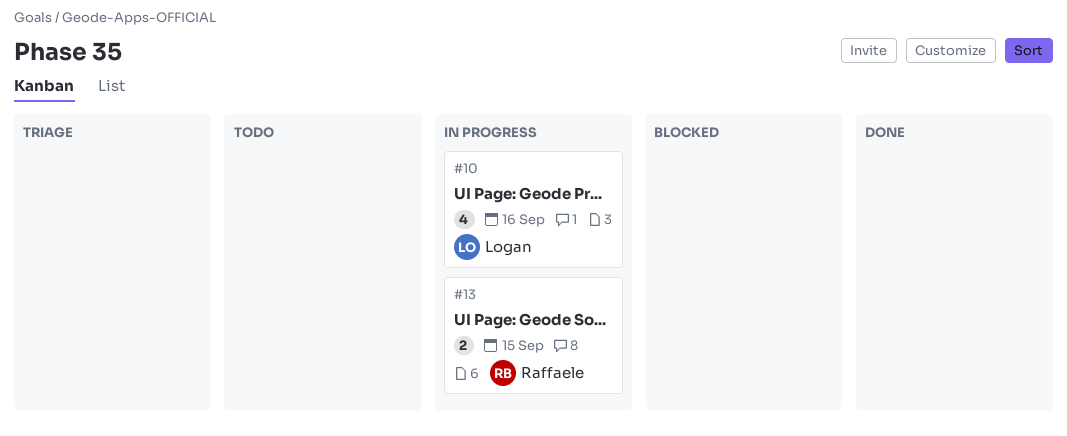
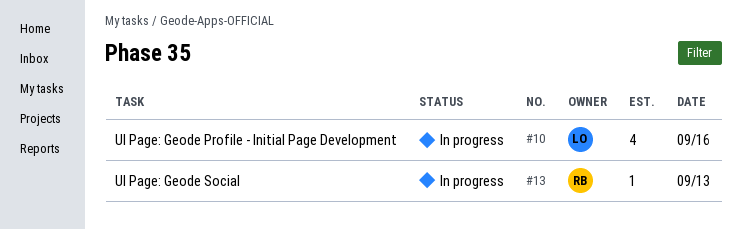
#13, estimate: 2 -> 1
#13, day: Sep 15 -> Sep 13

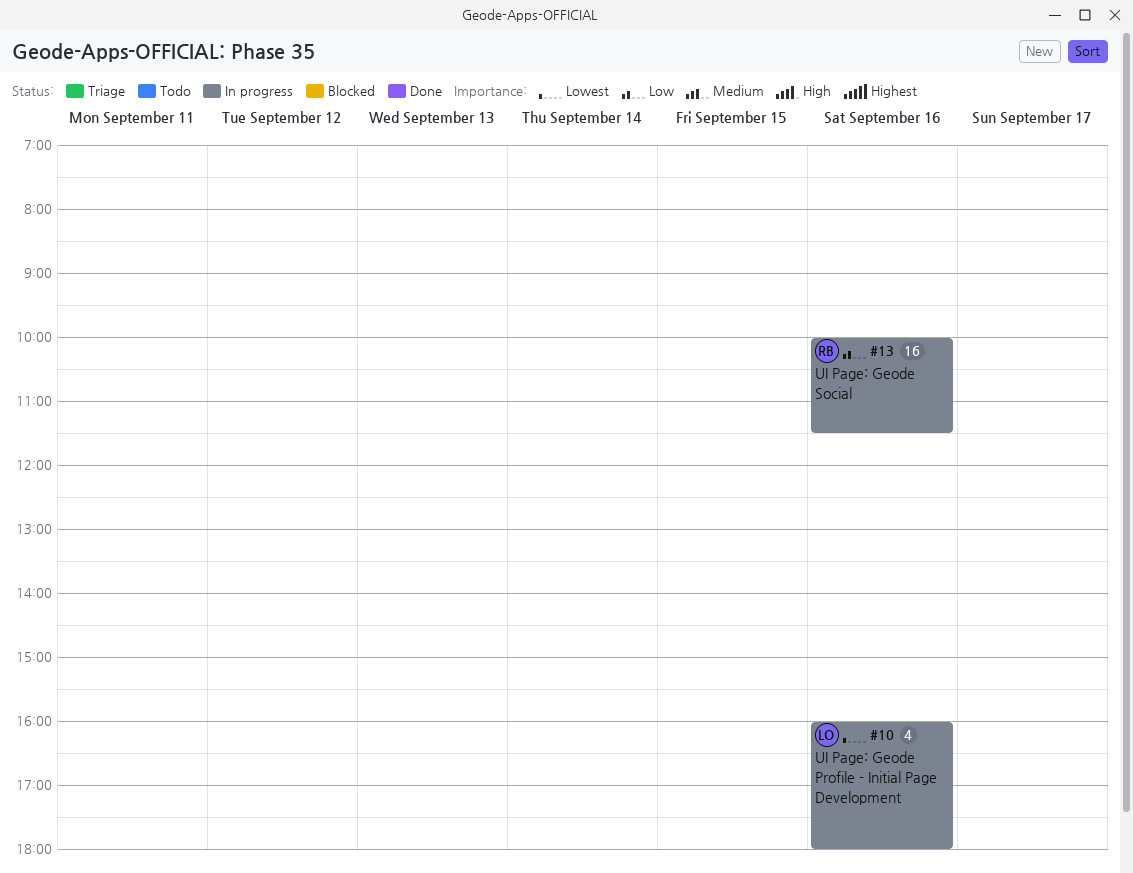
#13, estimate: 1 -> 16
#13, day: Sep 13 -> Sep 16

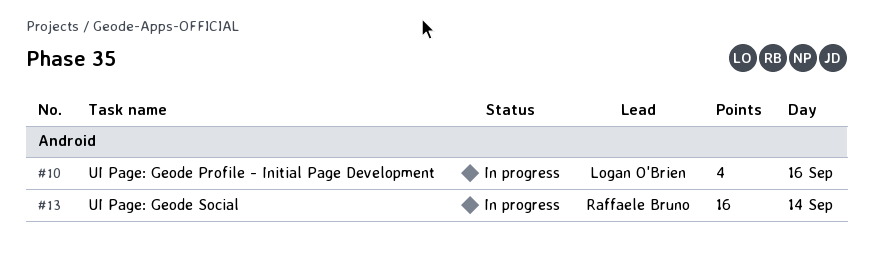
#13, day: Sep 16 -> Sep 14

